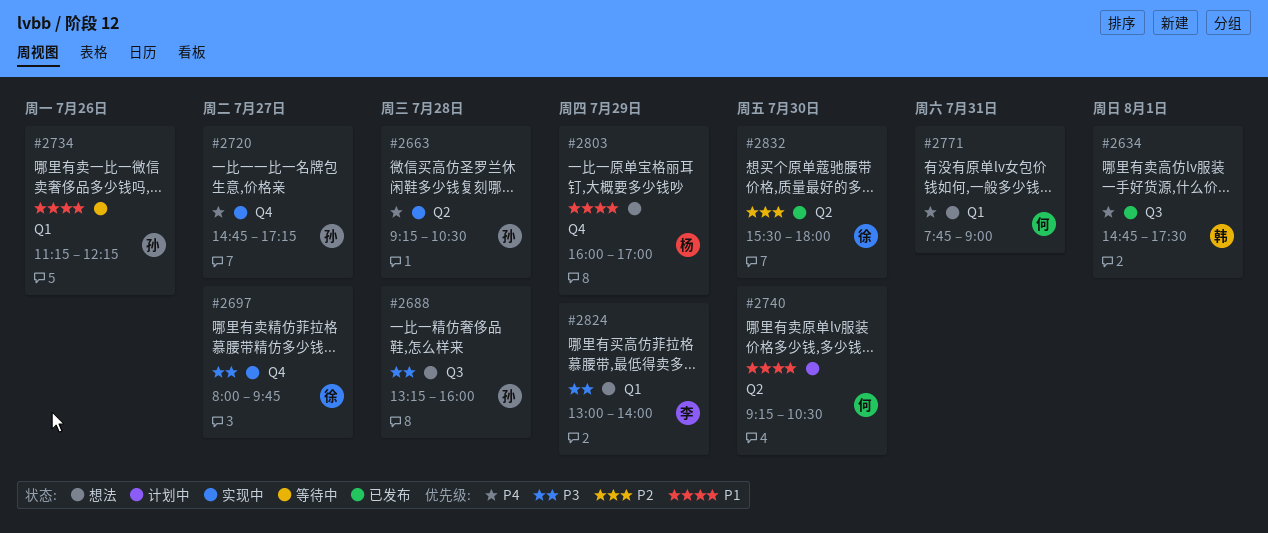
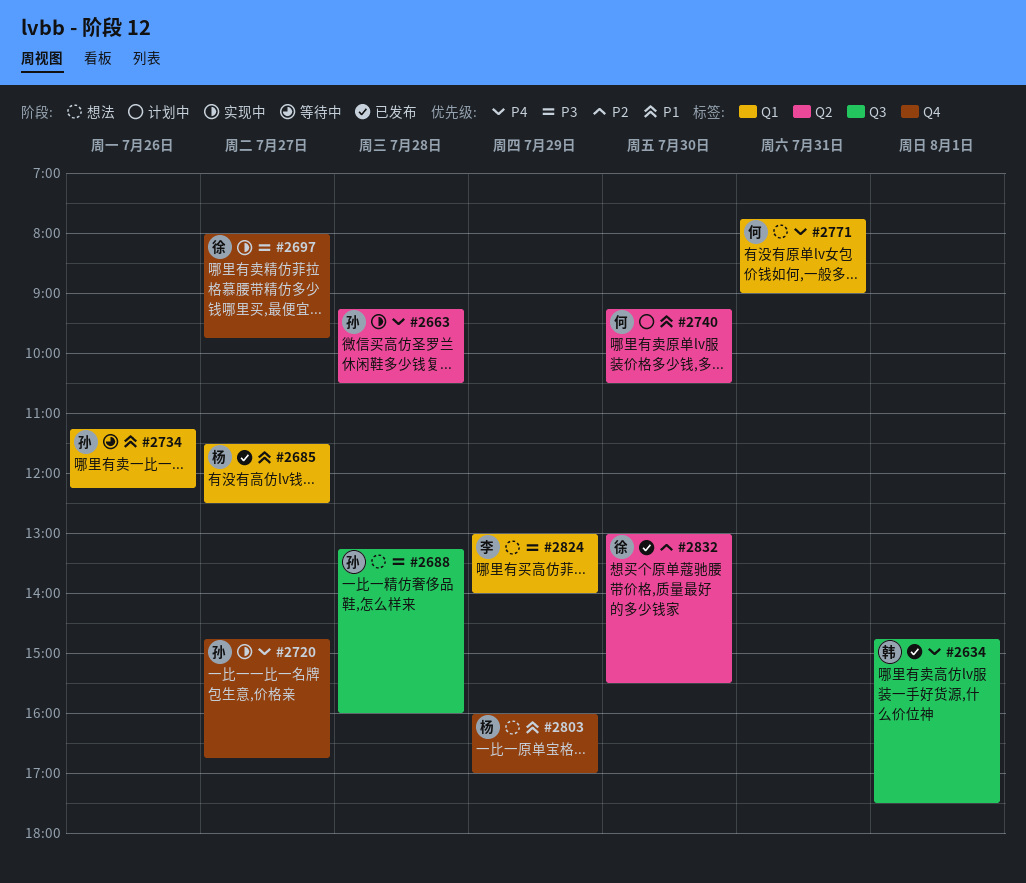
#2685: none -> present
#2720, ends: 17:15 -> 16:45
#2832, begins: 15:30 -> 13:00
#2832, ends: 18:00 -> 15:30

